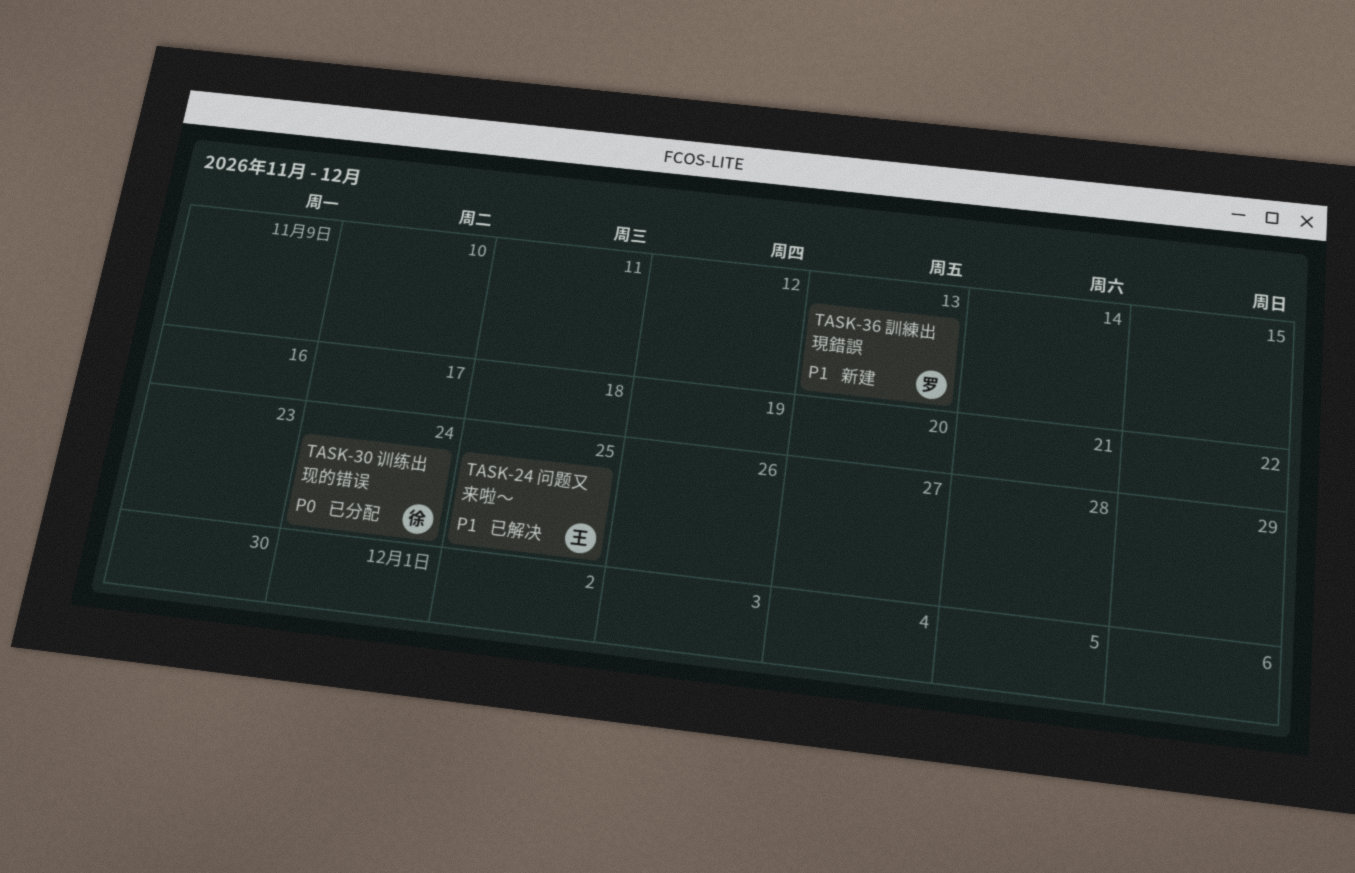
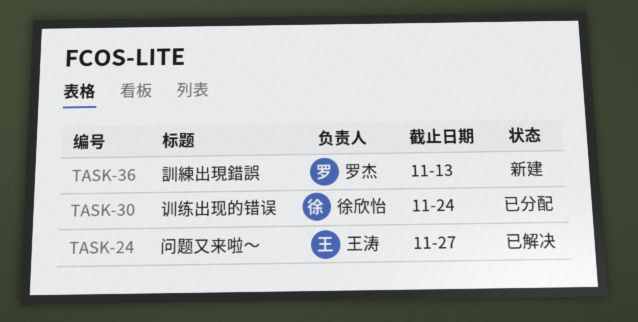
TASK-24, due: Nov 25 -> Nov 27

